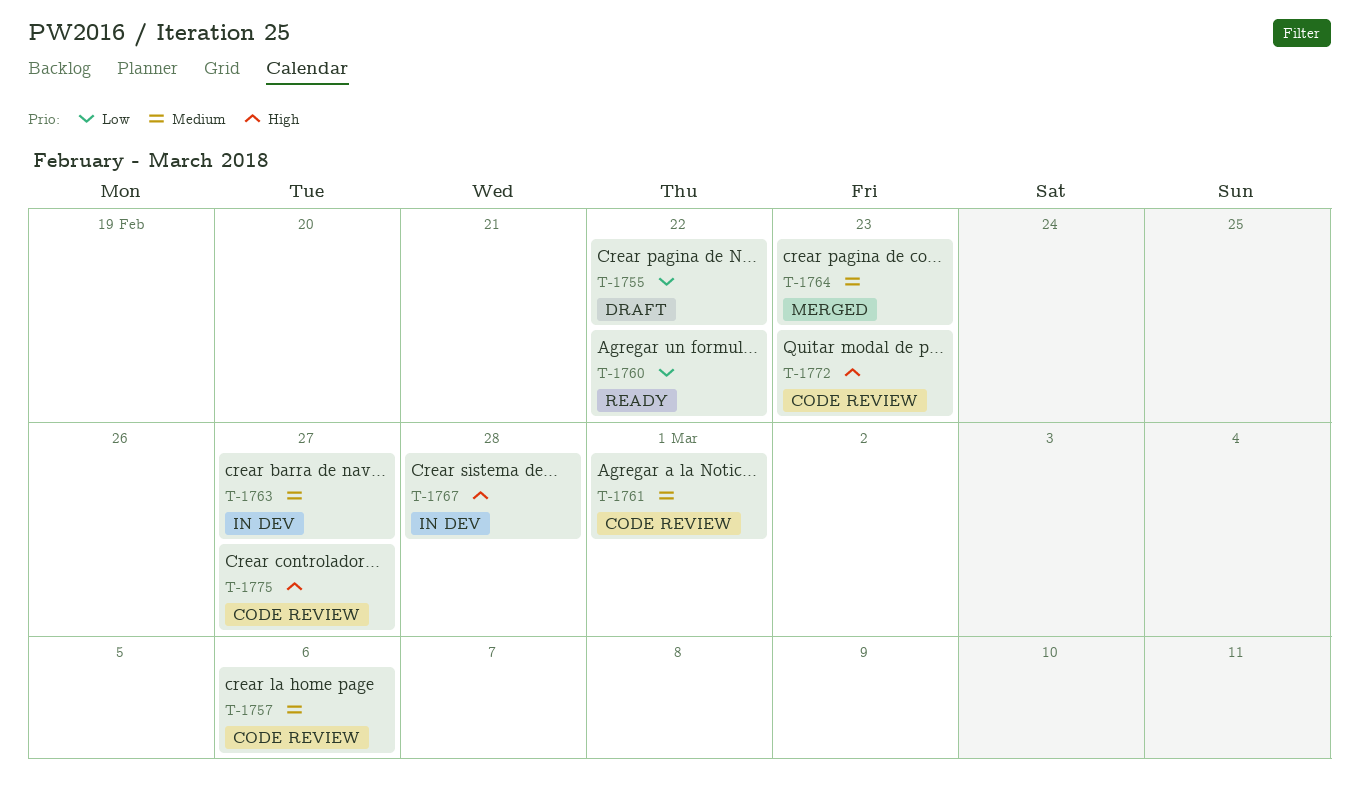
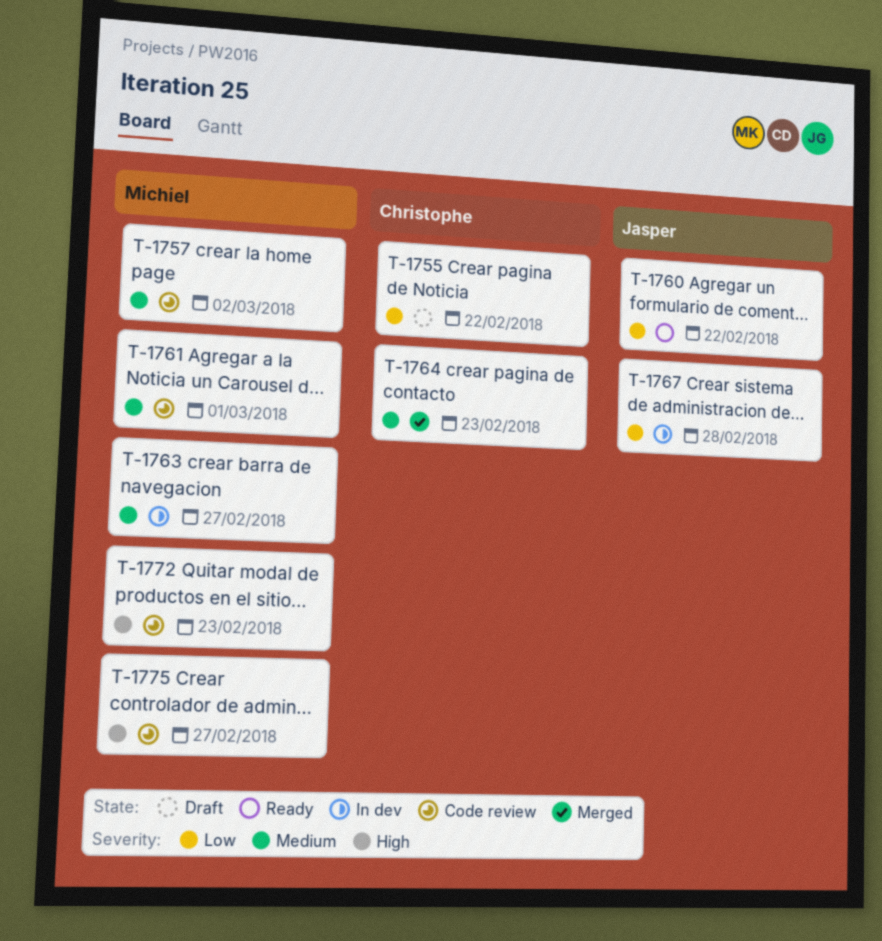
T-1757, due: Mar 6 -> Mar 2
T-1767, priority: High -> Low

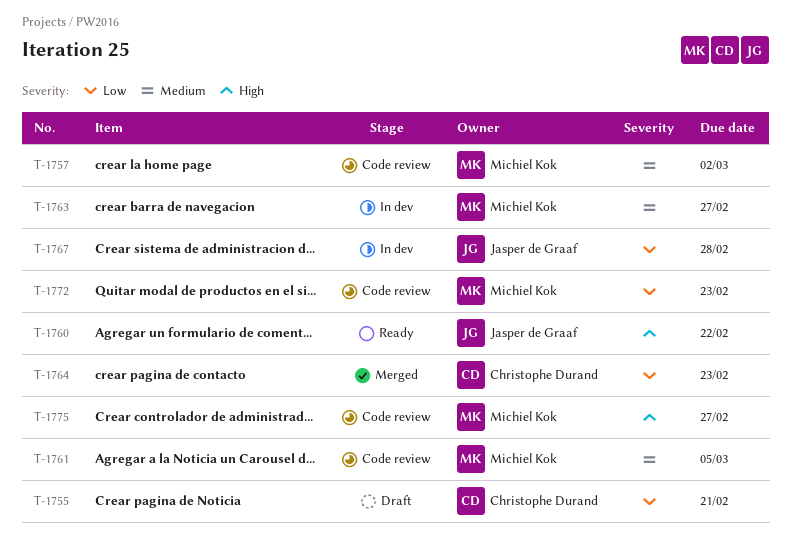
T-1755, due: Feb 22 -> Feb 21
T-1760, priority: Low -> High
T-1761, due: Mar 1 -> Mar 5
T-1764, priority: Medium -> Low
T-1772, priority: High -> Low

